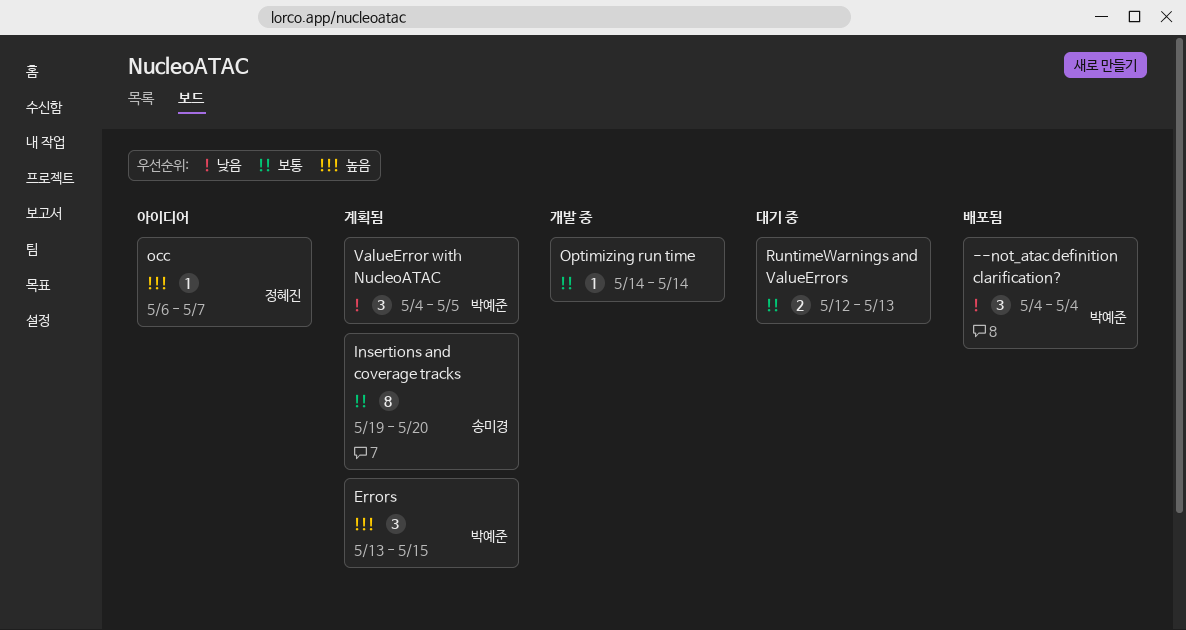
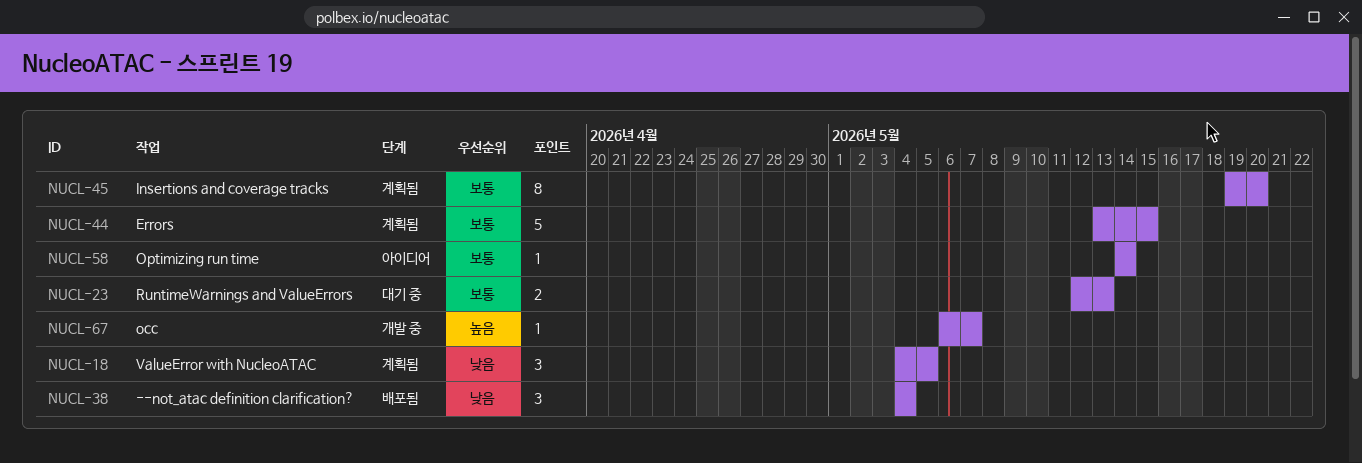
Errors, priority: 높음 -> 보통
Errors, estimate: 3 -> 5
occ, status: 아이디어 -> 개발 중
Optimizing run time, status: 개발 중 -> 아이디어

